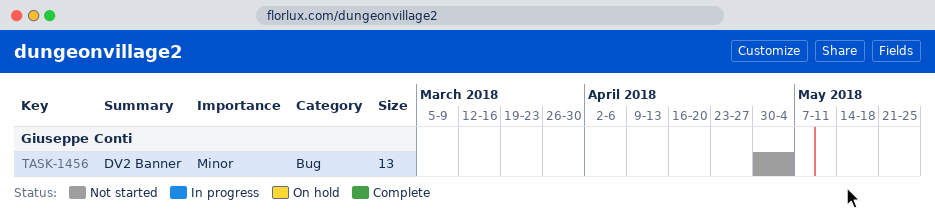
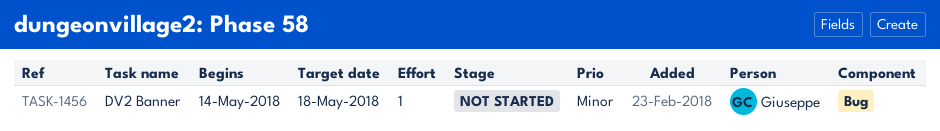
TASK-1456, estimate: 13 -> 1
TASK-1456, start: Apr 30 -> May 14
TASK-1456, due: May 4 -> May 18

